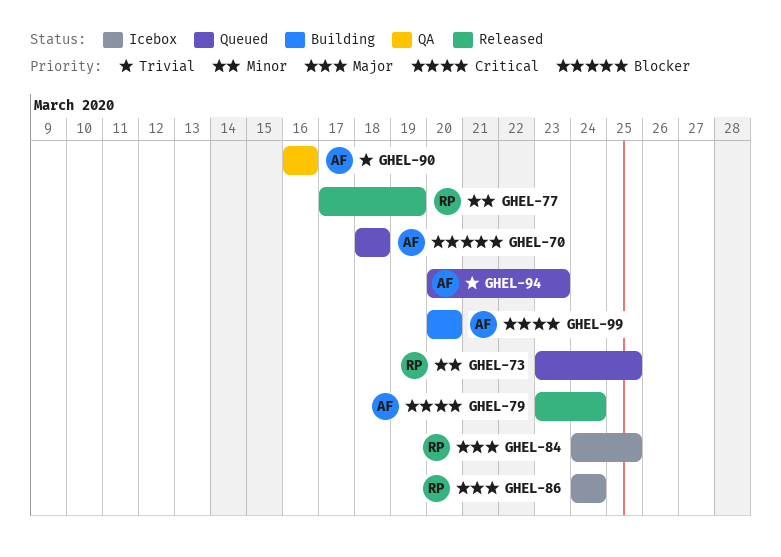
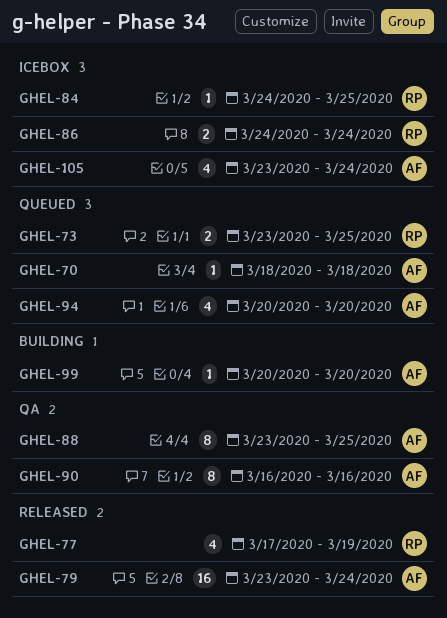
GHEL-88: none -> present
GHEL-94, due: Mar 23 -> Mar 20
GHEL-105: none -> present

